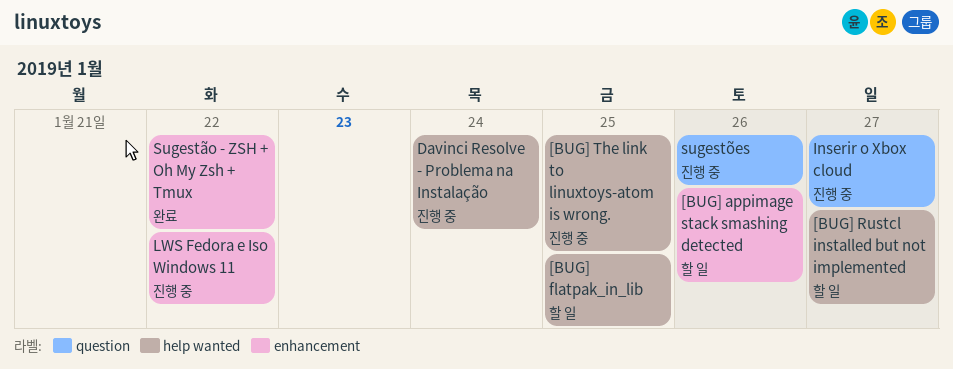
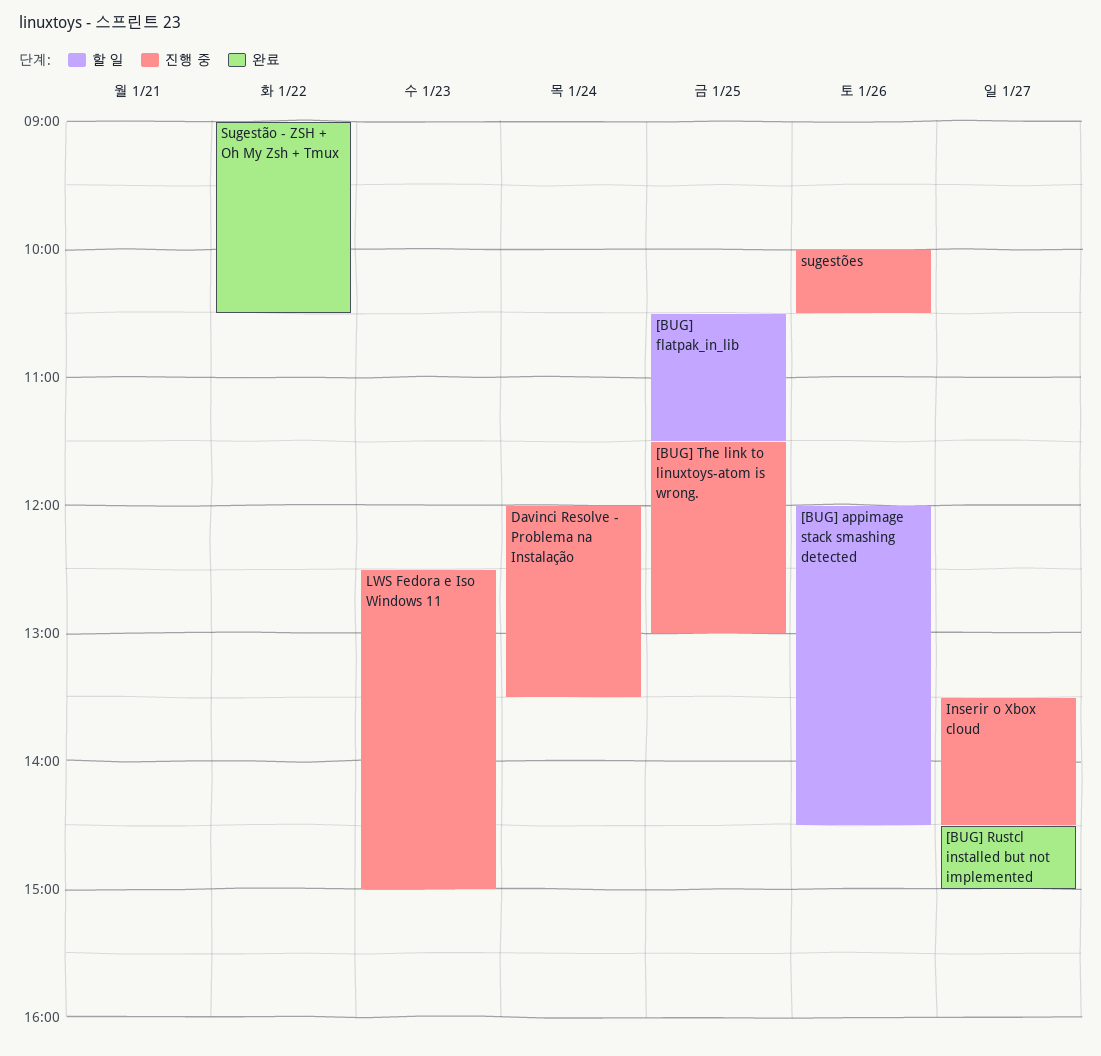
[BUG] Rustcl installed but not implemented, status: 할 일 -> 완료
LWS Fedora e Iso Windows 11, day: Jan 22 -> Jan 23

